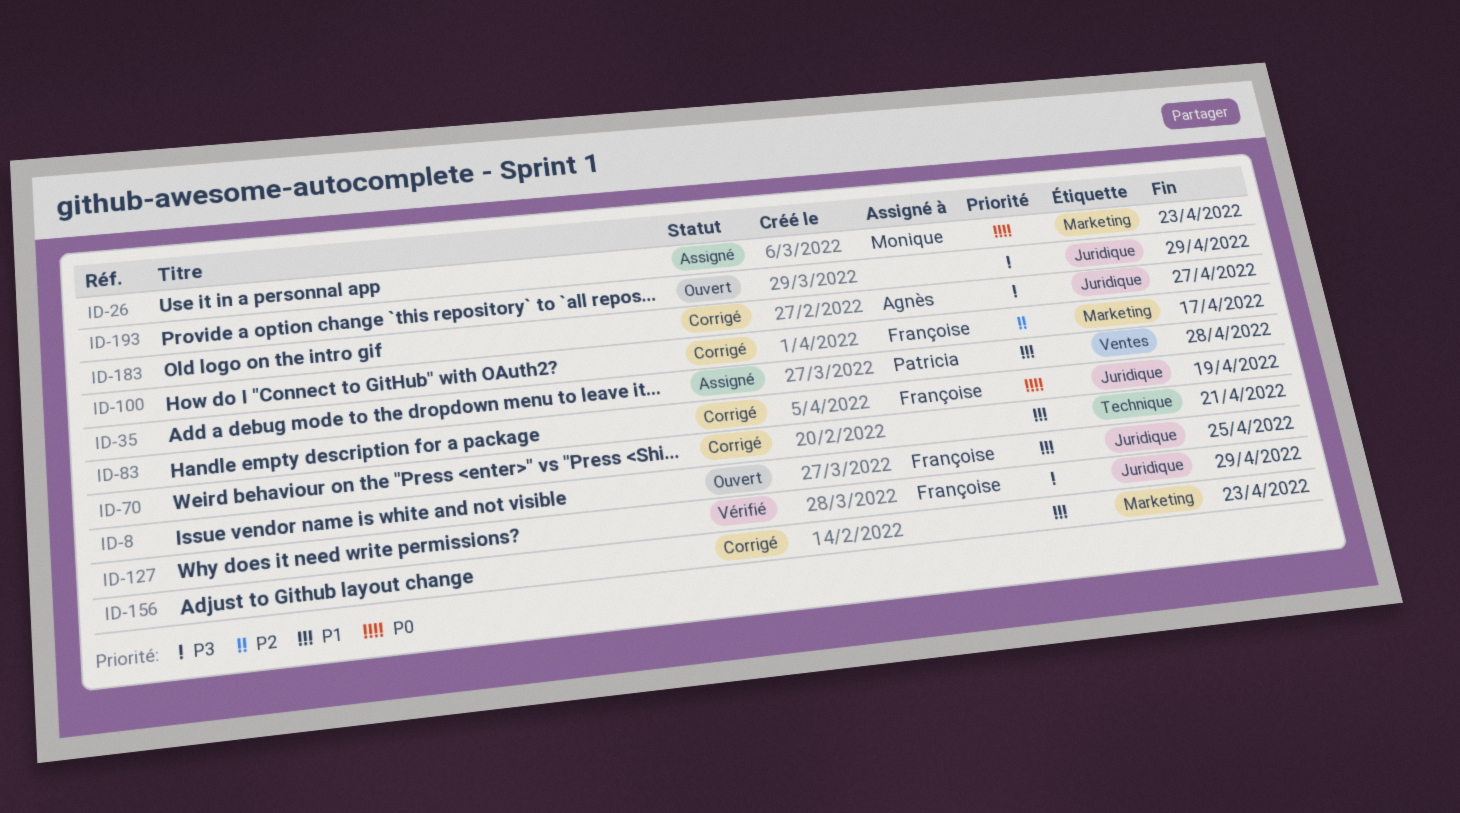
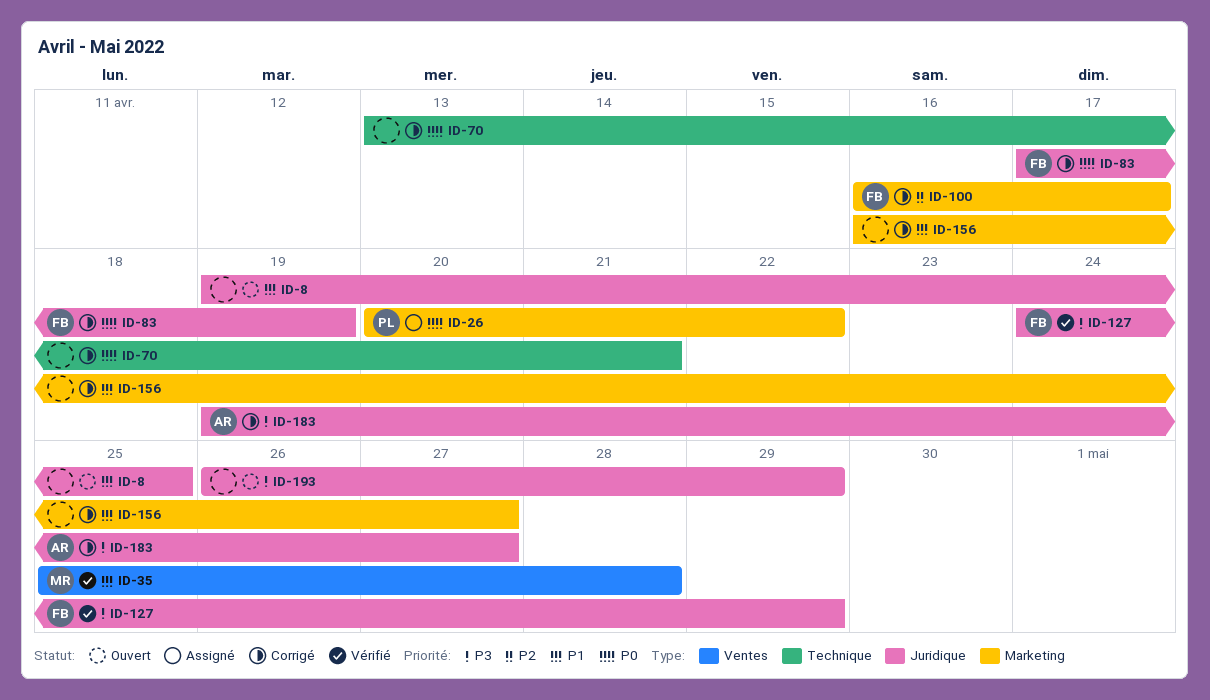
ID-8, owner: Françoise -> none
ID-26, owner: Monique -> Patricia
ID-26, due: Apr 23 -> Apr 22
ID-35, status: Assigné -> Vérifié
ID-35, owner: Patricia -> Monique
ID-70, priority: P1 -> P0
ID-156, due: Apr 23 -> Apr 27

